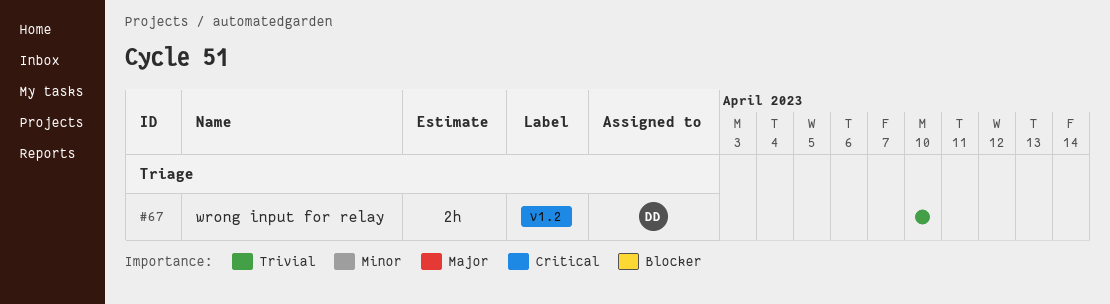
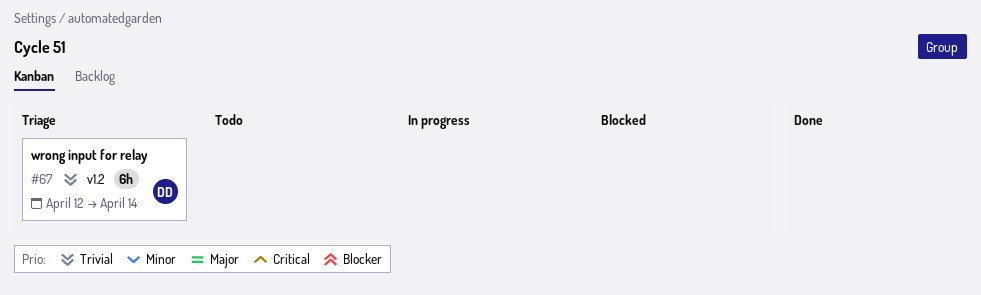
#67, estimate: 2h -> 6h
#67, start: Apr 10 -> Apr 12
#67, due: Apr 10 -> Apr 14

